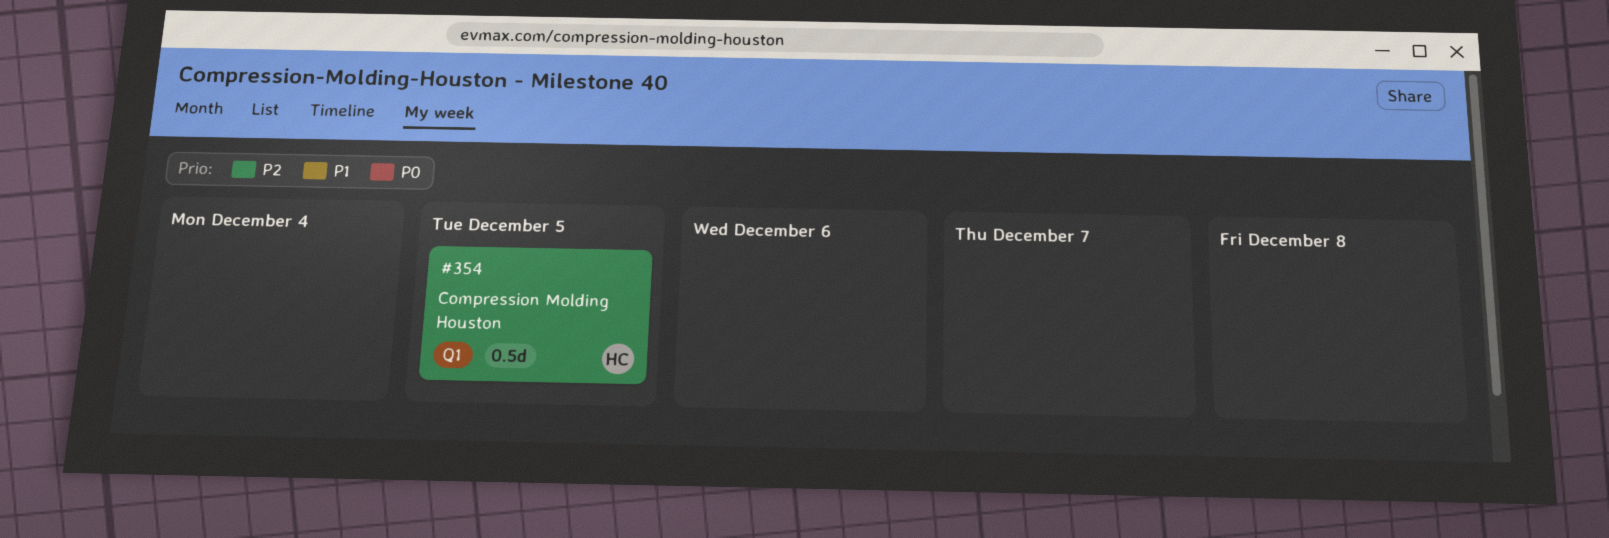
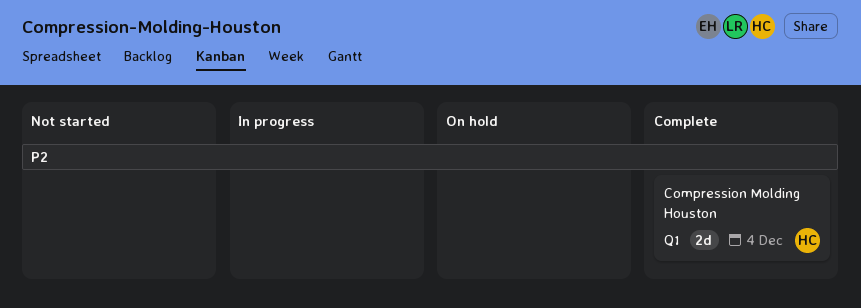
Compression Molding Houston, estimate: 0.5d -> 2d
Compression Molding Houston, due: Dec 5 -> Dec 4

